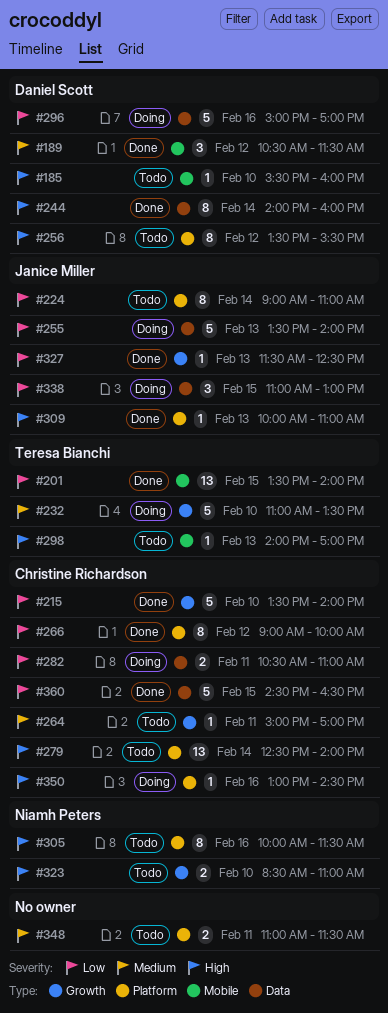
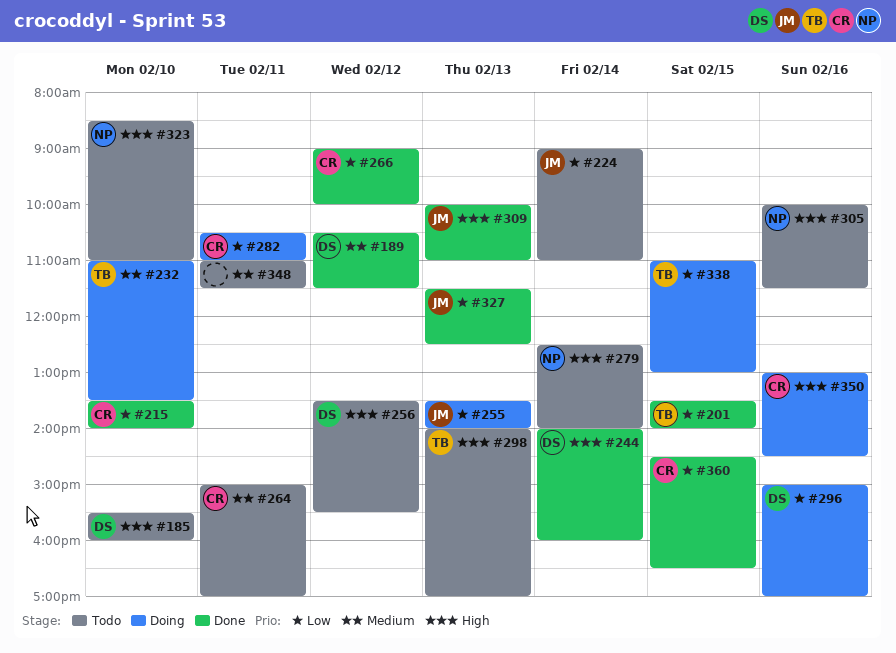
#279, owner: Christine Richardson -> Niamh Peters
#338, owner: Janice Miller -> Teresa Bianchi

